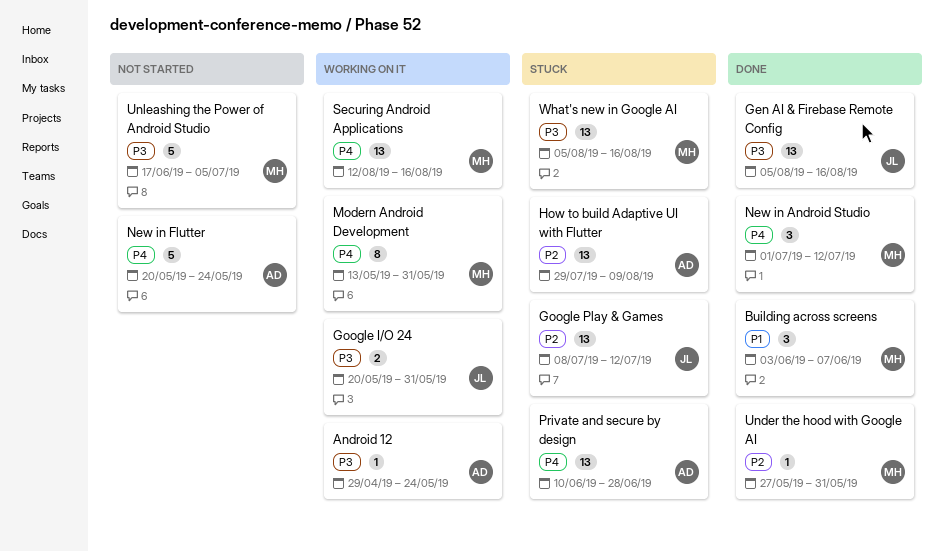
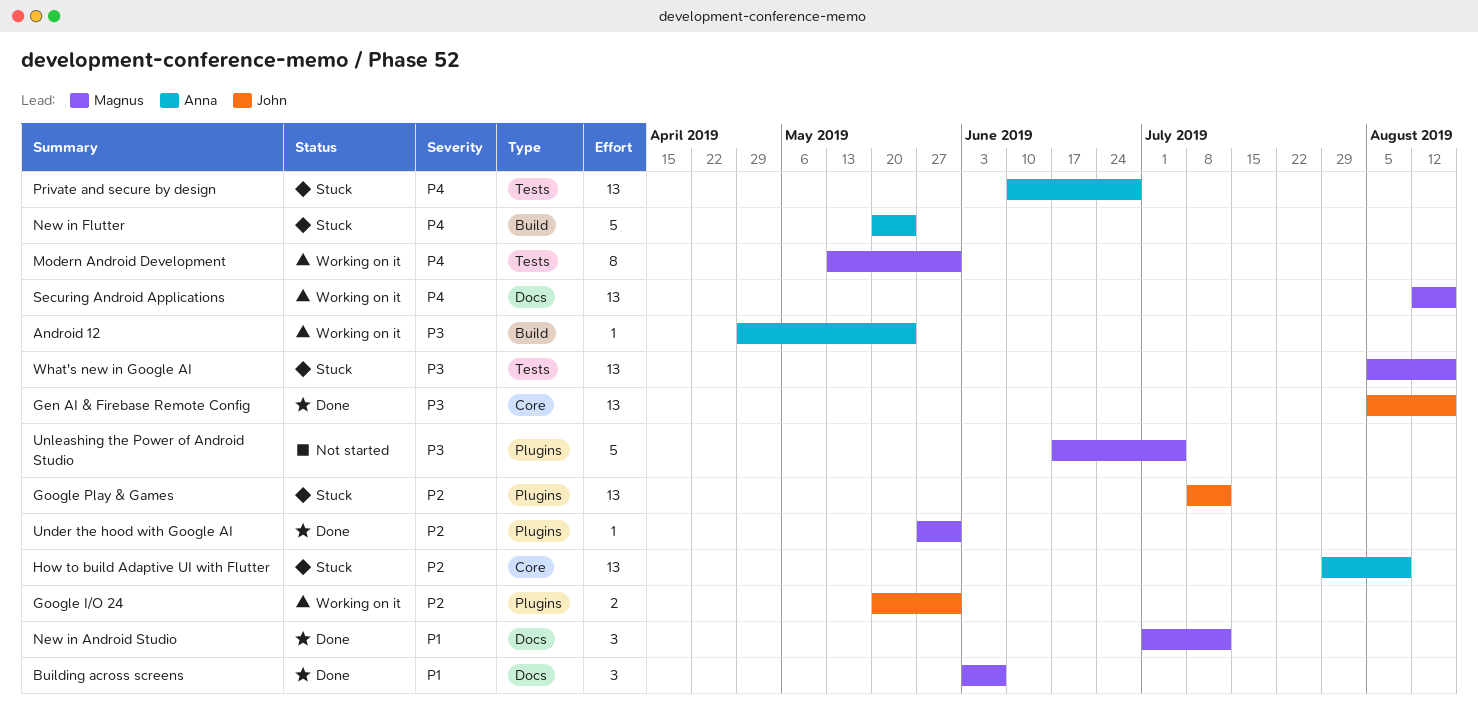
Google I/O 24, priority: P3 -> P2
New in Android Studio, priority: P4 -> P1
New in Flutter, status: Not started -> Stuck

